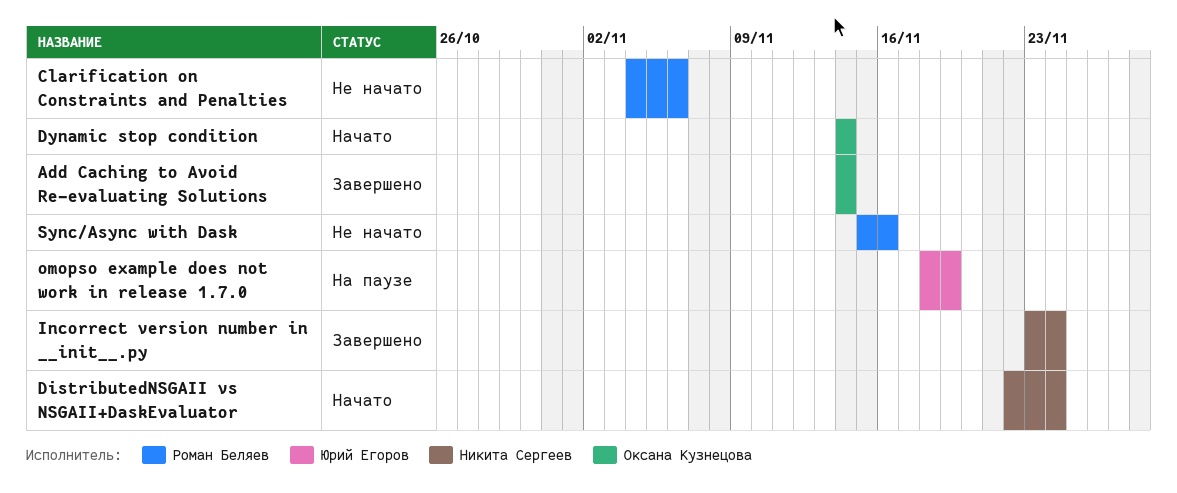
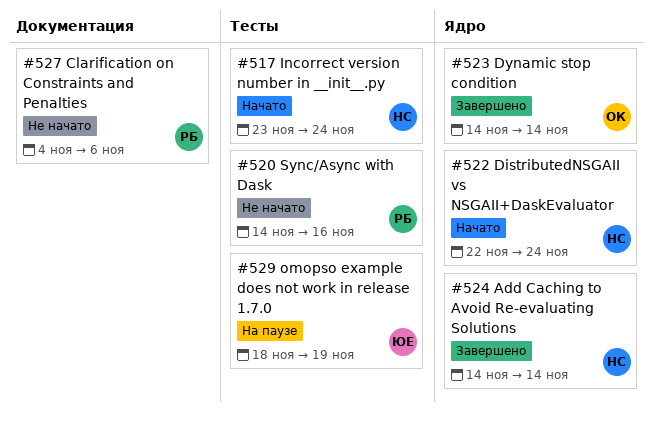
Add Caching to Avoid Re-evaluating Solutions, owner: Оксана Кузнецова -> Никита Сергеев
Dynamic stop condition, status: Начато -> Завершено
Incorrect version number in __init__.py, status: Завершено -> Начато
Sync/Async with Dask, start: Nov 15 -> Nov 14

